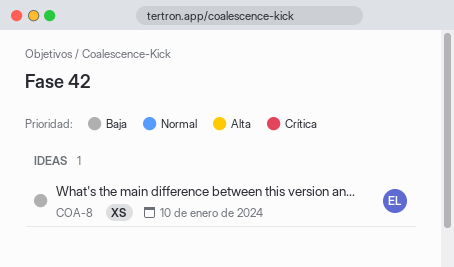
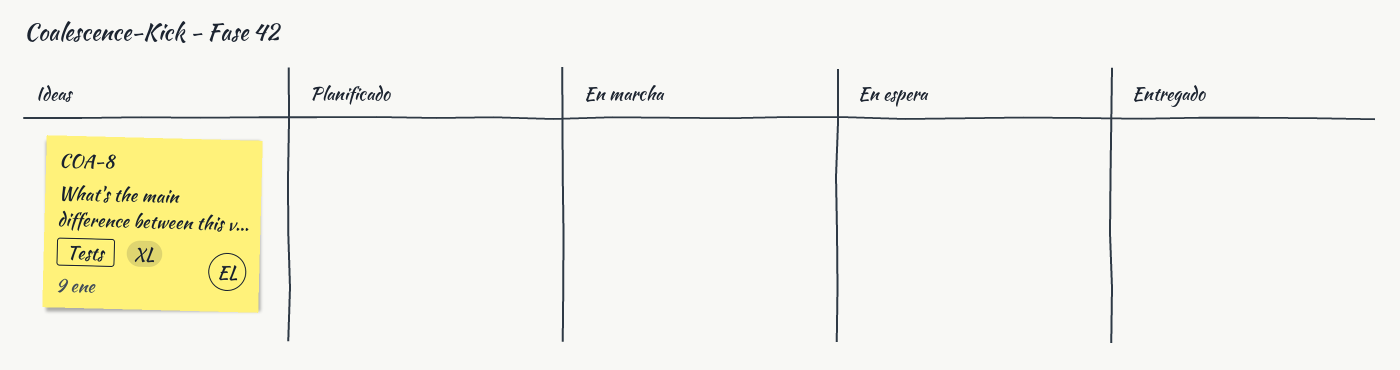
COA-8, estimate: XS -> XL
COA-8, due: Jan 10 -> Jan 9

